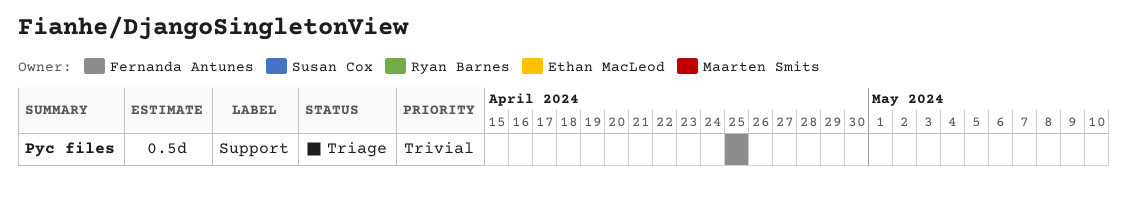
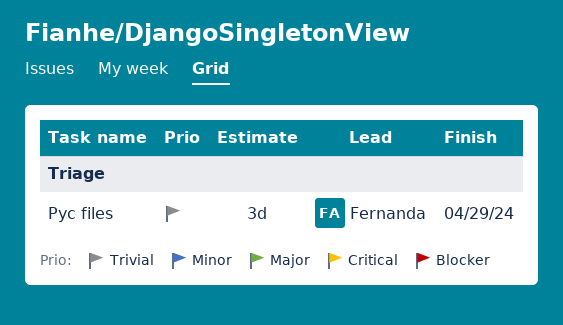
Pyc files, estimate: 0.5d -> 3d
Pyc files, due: Apr 25 -> Apr 29

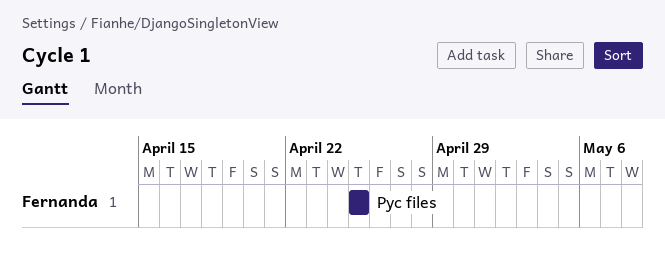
Pyc files, due: Apr 29 -> Apr 25

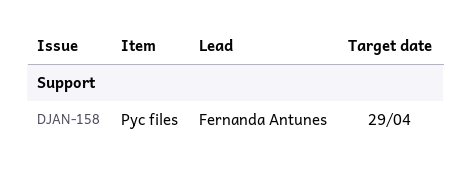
Pyc files, due: Apr 25 -> Apr 29

